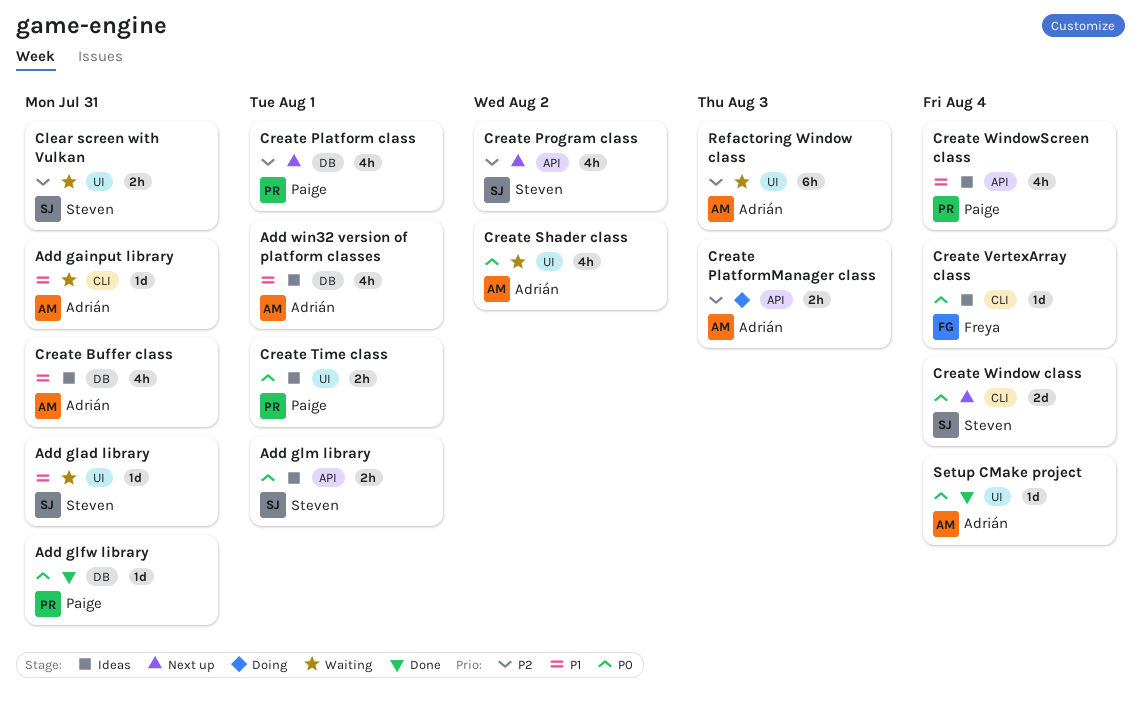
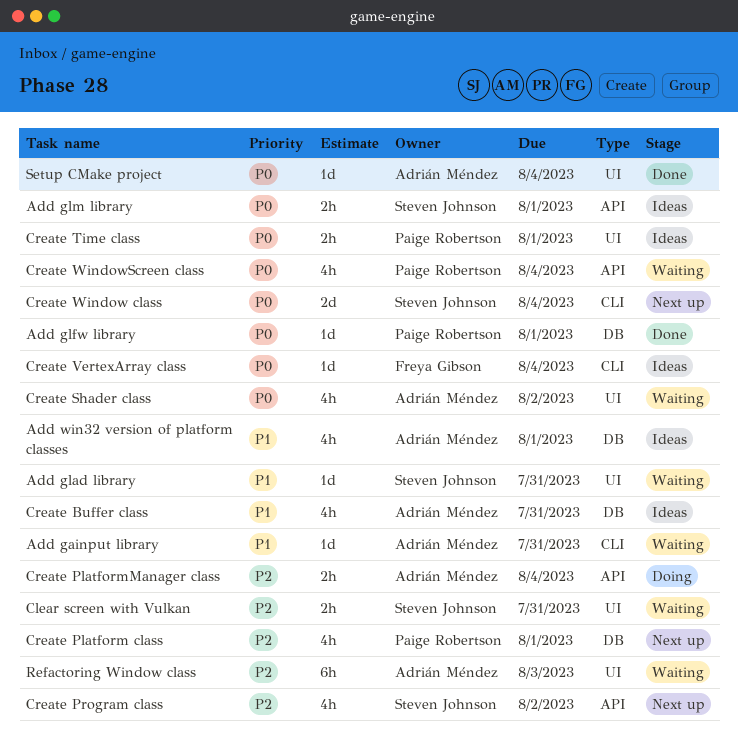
Add glfw library, due: Jul 31 -> Aug 1
Create PlatformManager class, due: Aug 3 -> Aug 4
Create WindowScreen class, status: Ideas -> Waiting
Create WindowScreen class, priority: P1 -> P0

